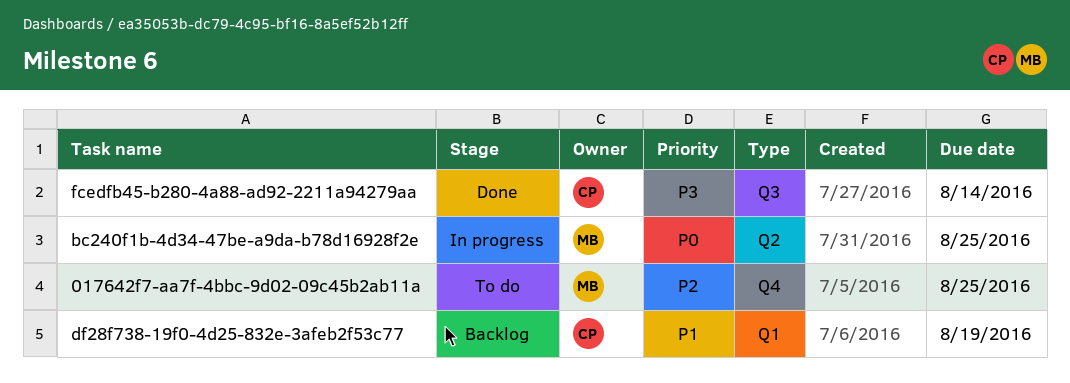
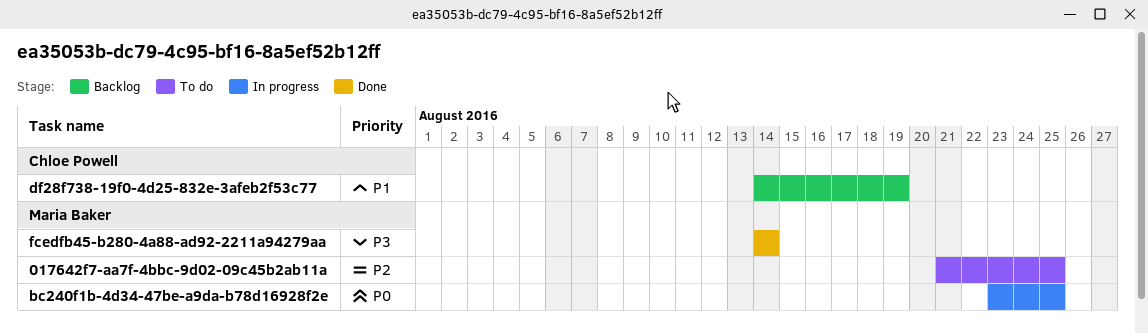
fcedfb45-b280-4a88-ad92-2211a94279aa, owner: Chloe Powell -> Maria Baker

